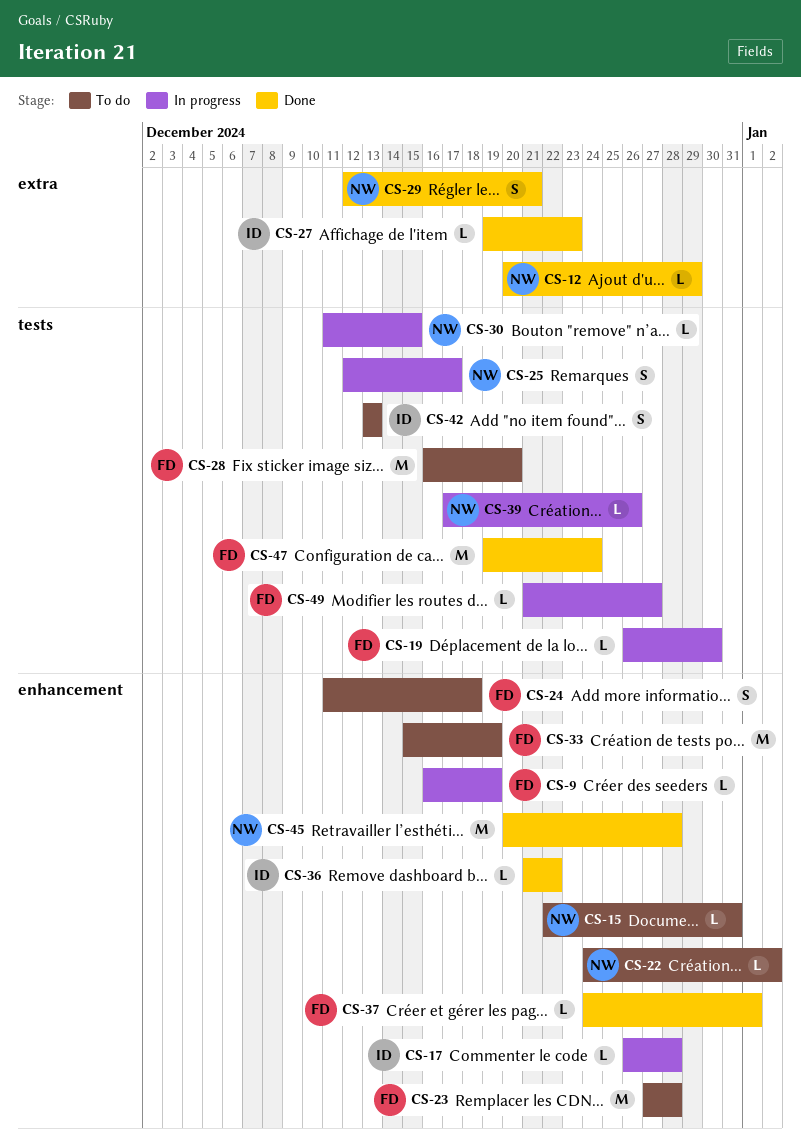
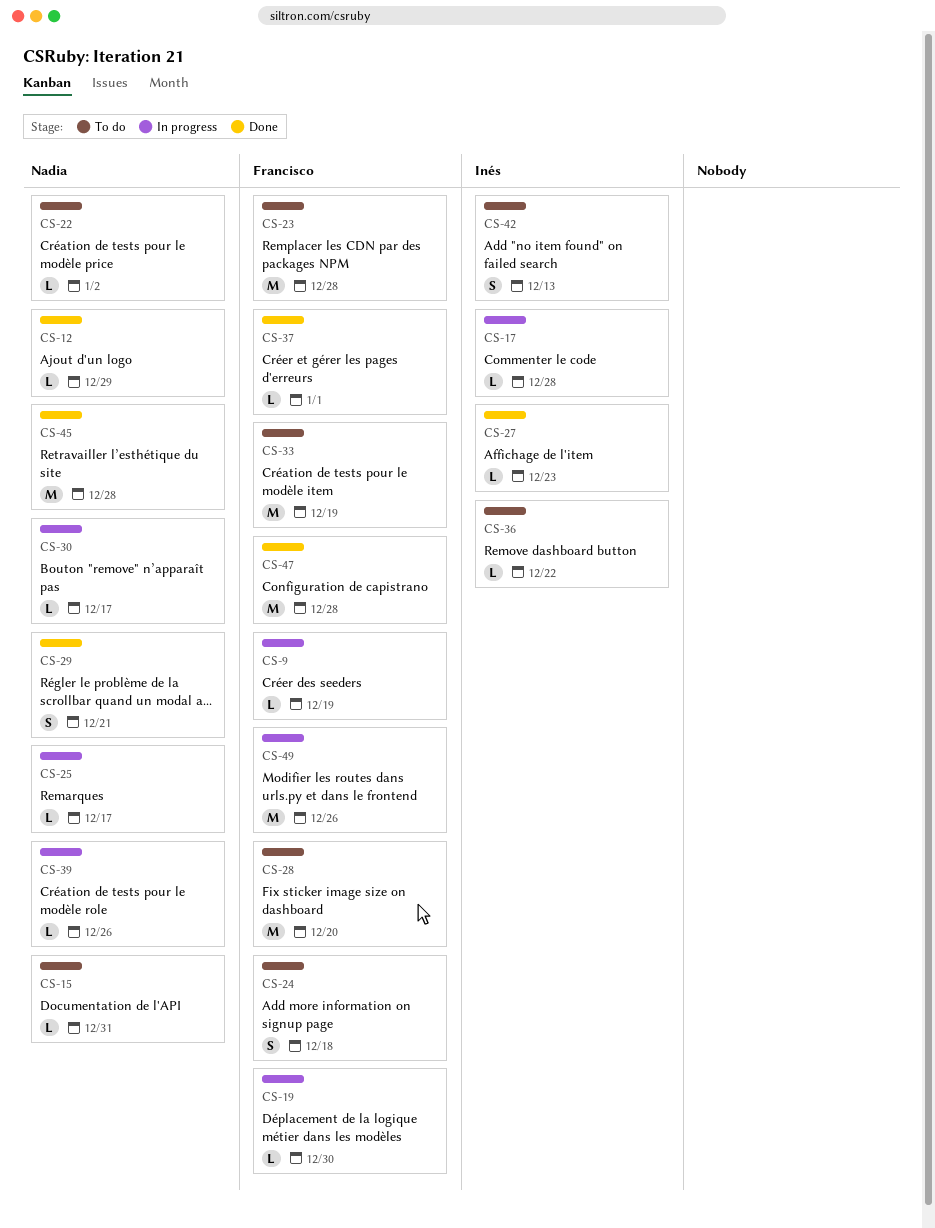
CS-25, estimate: S -> L
CS-30, due: Dec 15 -> Dec 17
CS-36, status: Done -> To do
CS-47, due: Dec 24 -> Dec 28
CS-49, estimate: L -> M
CS-49, due: Dec 27 -> Dec 26

